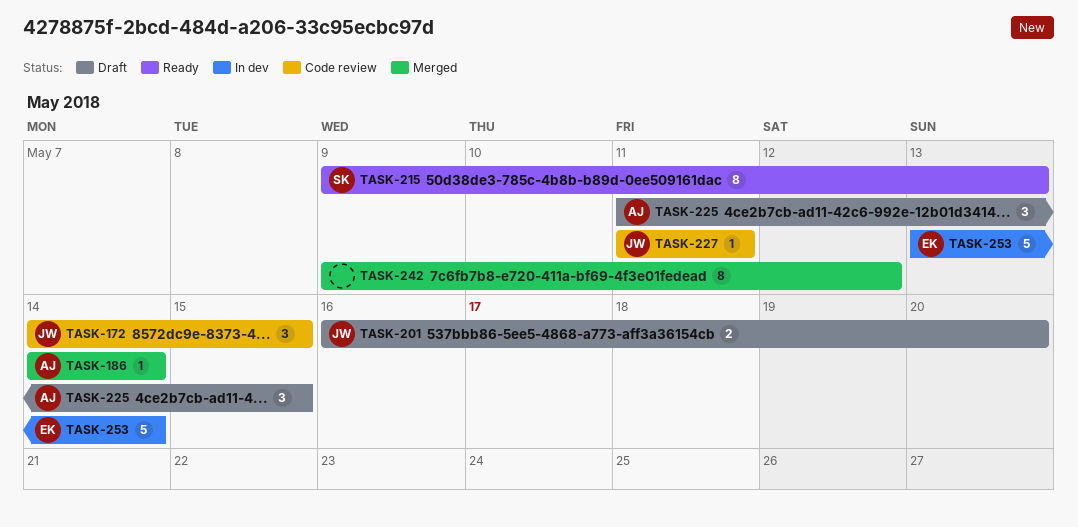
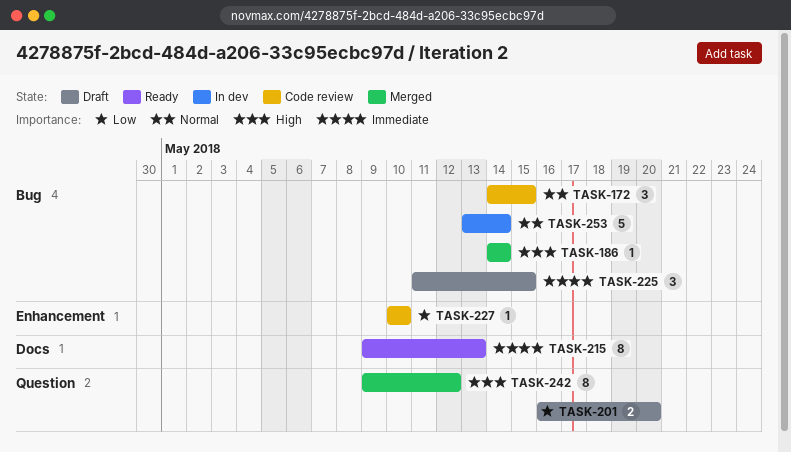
TASK-227, start: May 11 -> May 10
TASK-227, due: May 11 -> May 10

